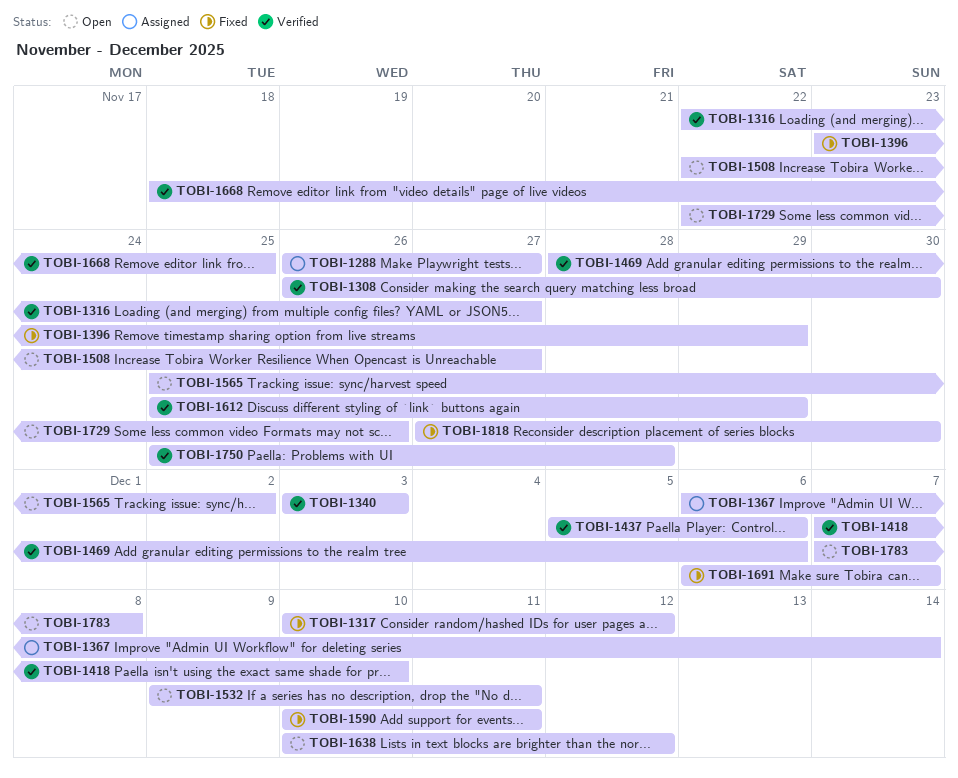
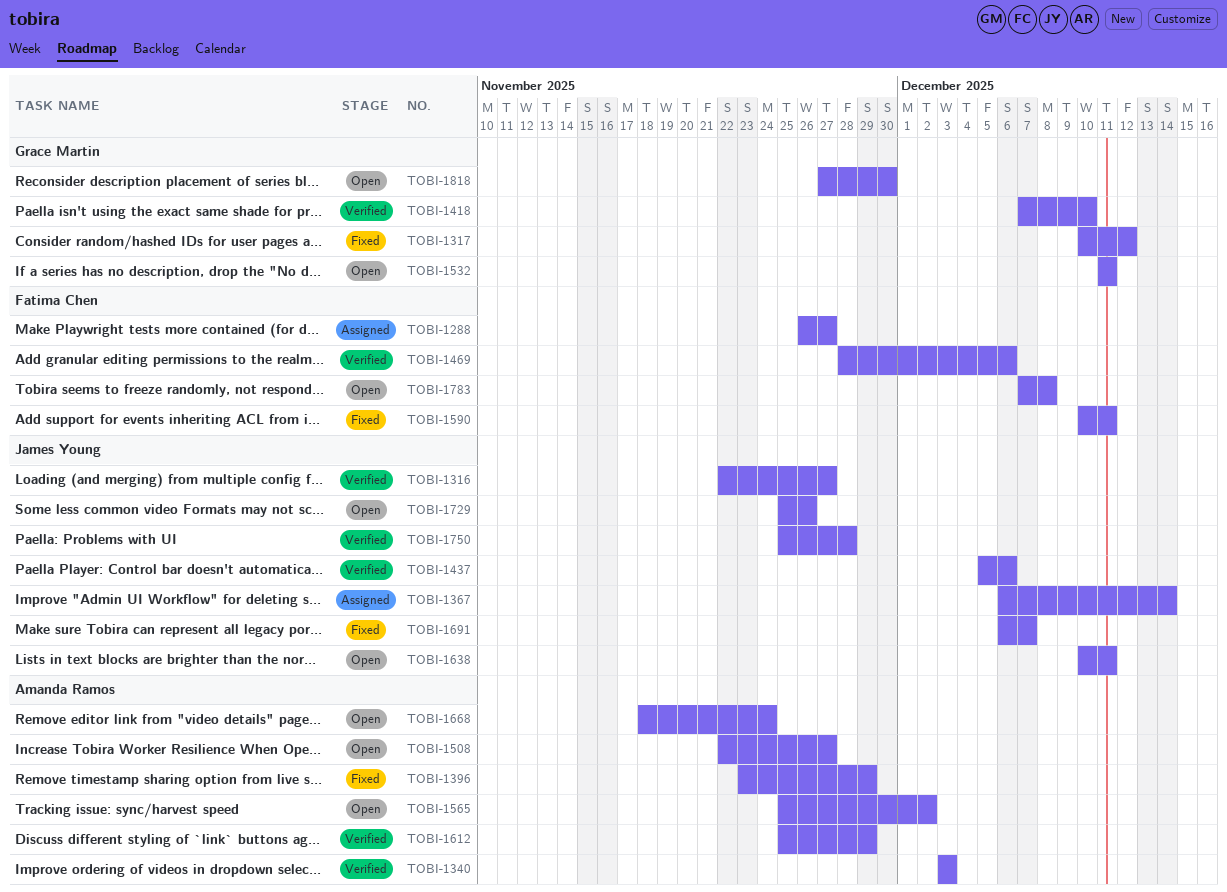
TOBI-1308: present -> none
TOBI-1532, start: Dec 9 -> Dec 11
TOBI-1638, due: Dec 12 -> Dec 11
TOBI-1668, status: Verified -> Open
TOBI-1668, due: Nov 25 -> Nov 24
TOBI-1729, start: Nov 22 -> Nov 25
TOBI-1818, status: Fixed -> Open

